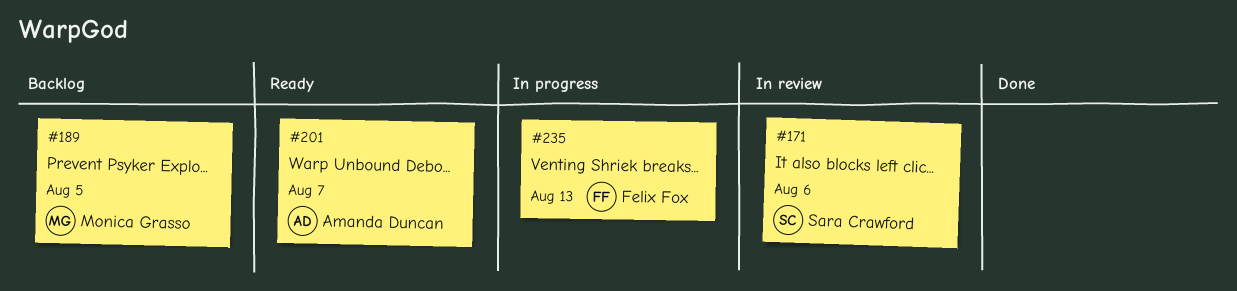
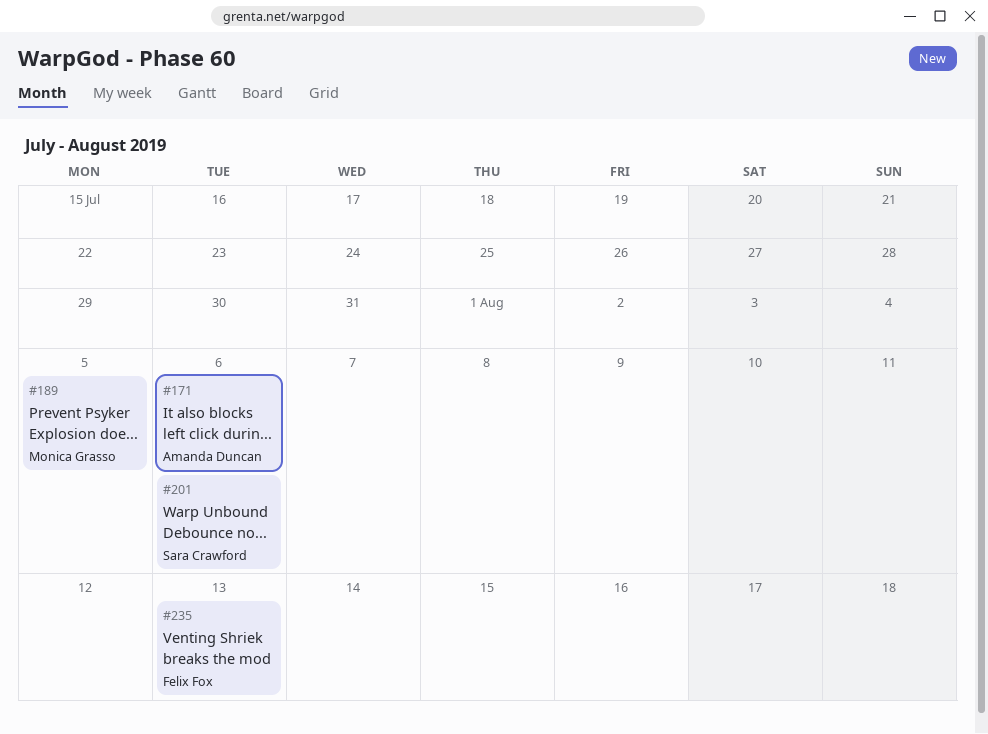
#171, owner: Sara Crawford -> Amanda Duncan
#201, owner: Amanda Duncan -> Sara Crawford
#201, due: Aug 7 -> Aug 6

